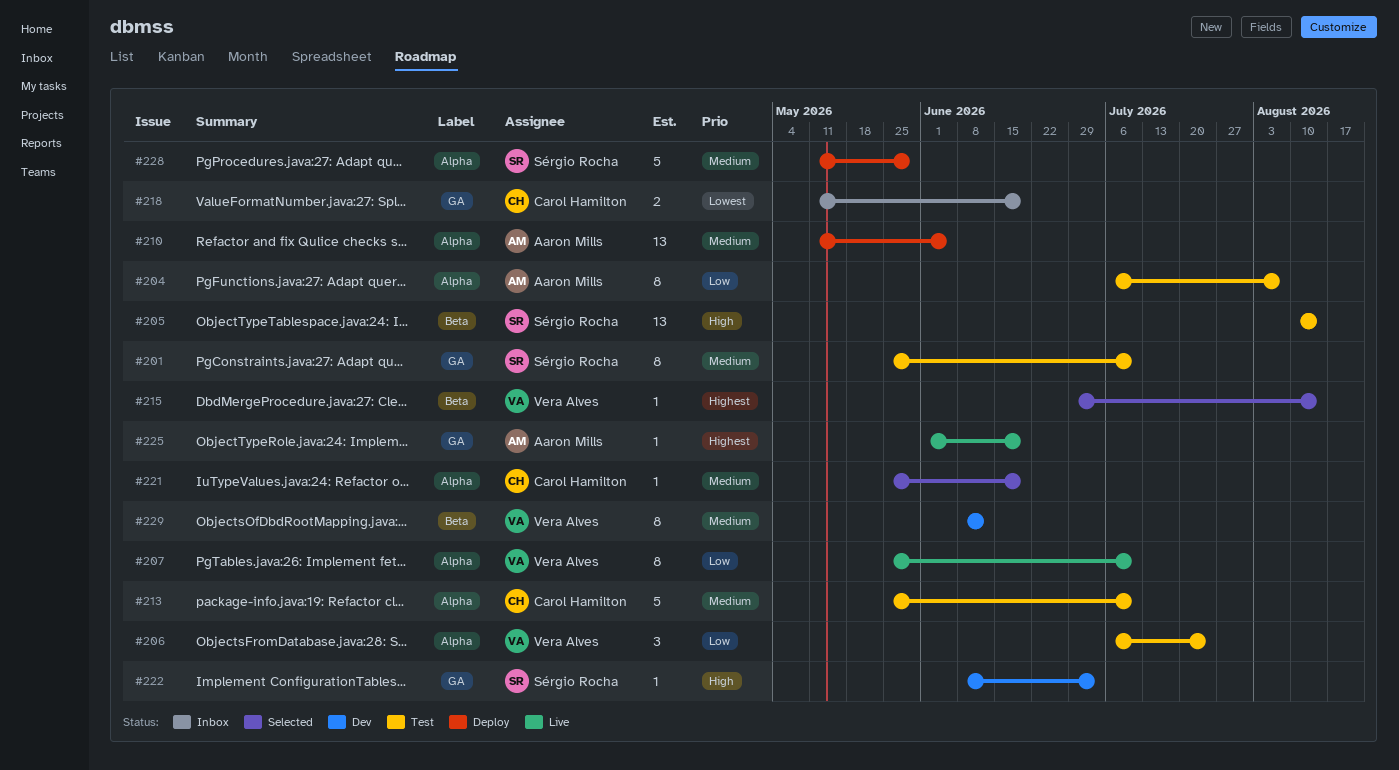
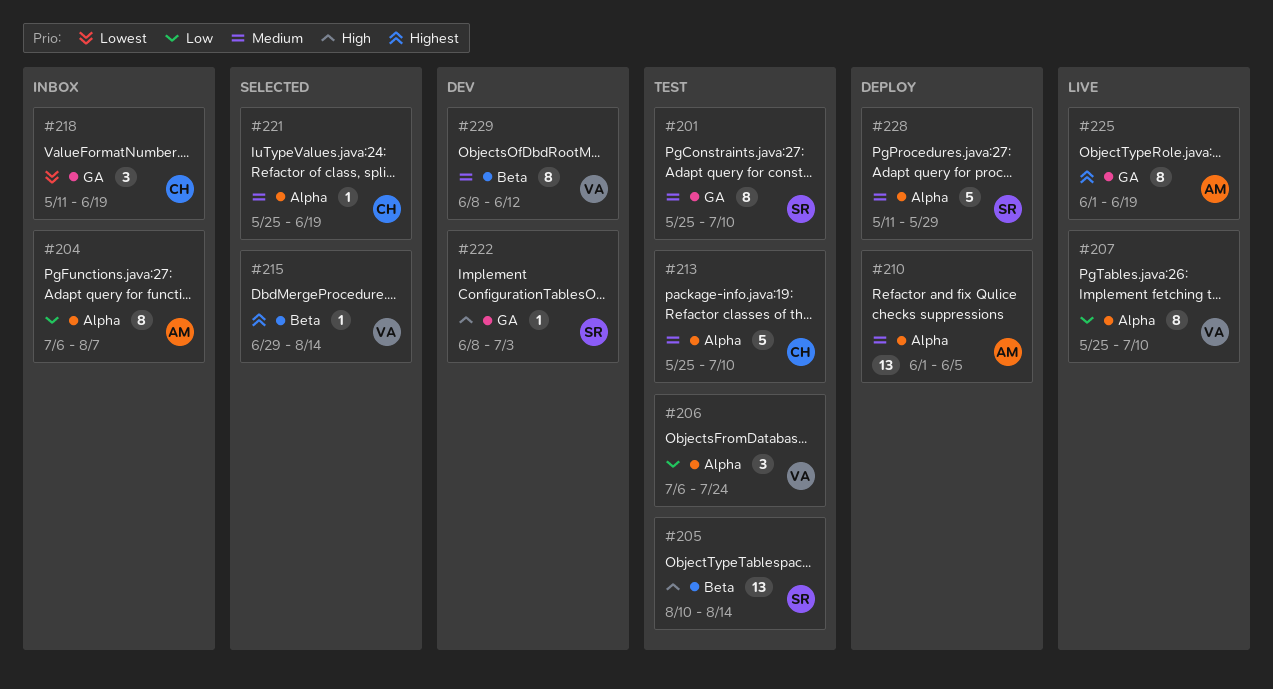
#204, status: Test -> Inbox
#210, start: May 11 -> Jun 1
#218, estimate: 2 -> 3
#225, estimate: 1 -> 8

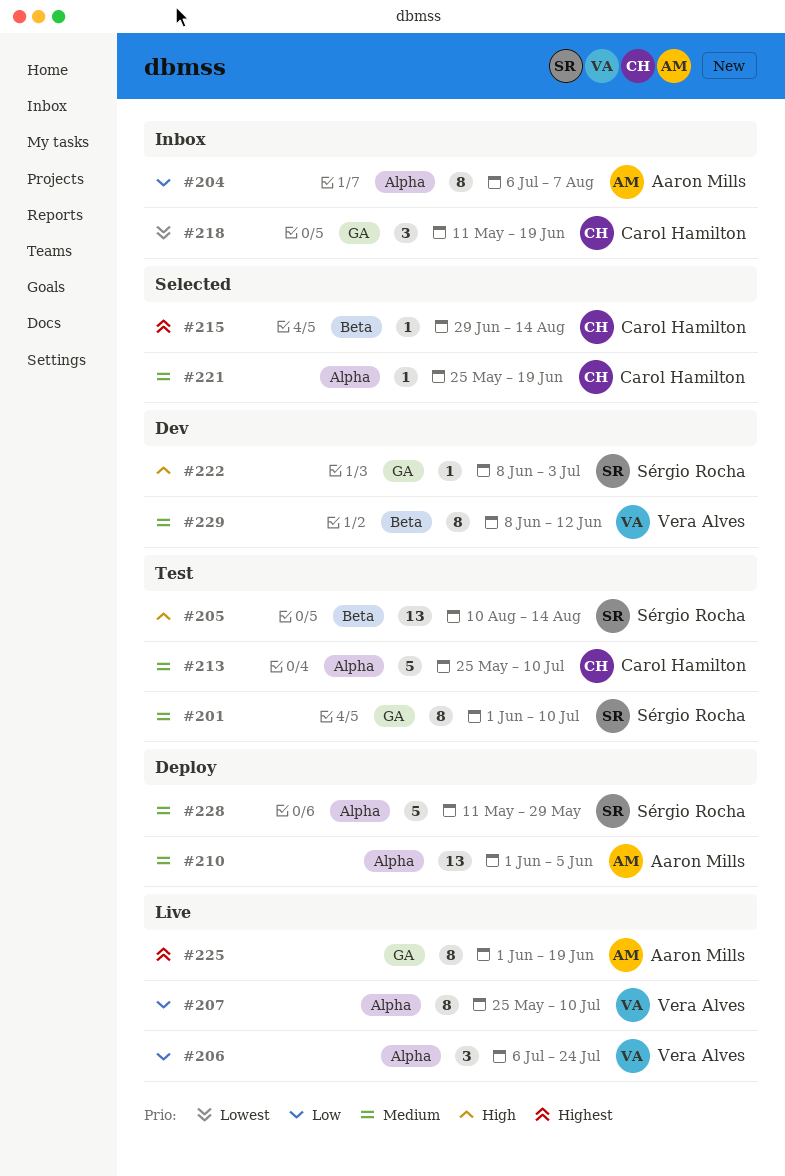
#201, start: May 25 -> Jun 1
#206, status: Test -> Live
#215, owner: Vera Alves -> Carol Hamilton

